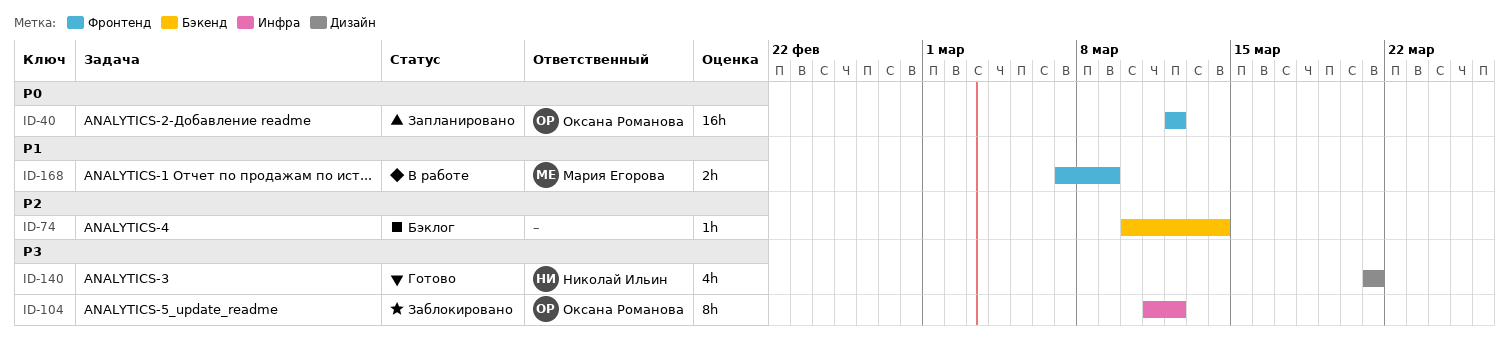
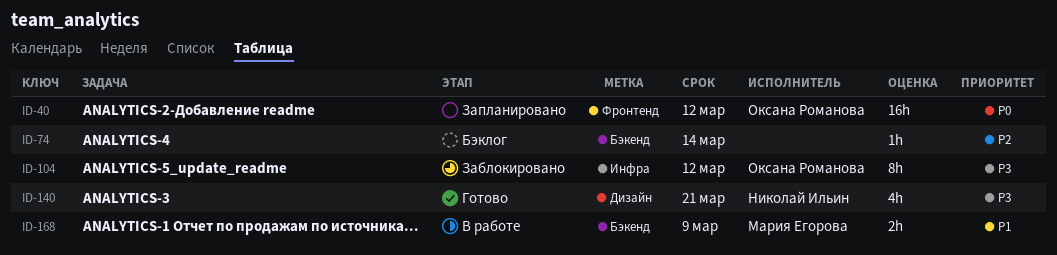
ID-168, label: Фронтенд -> Бэкенд

